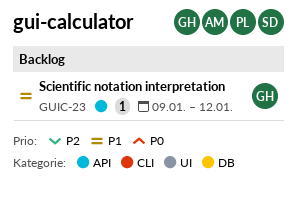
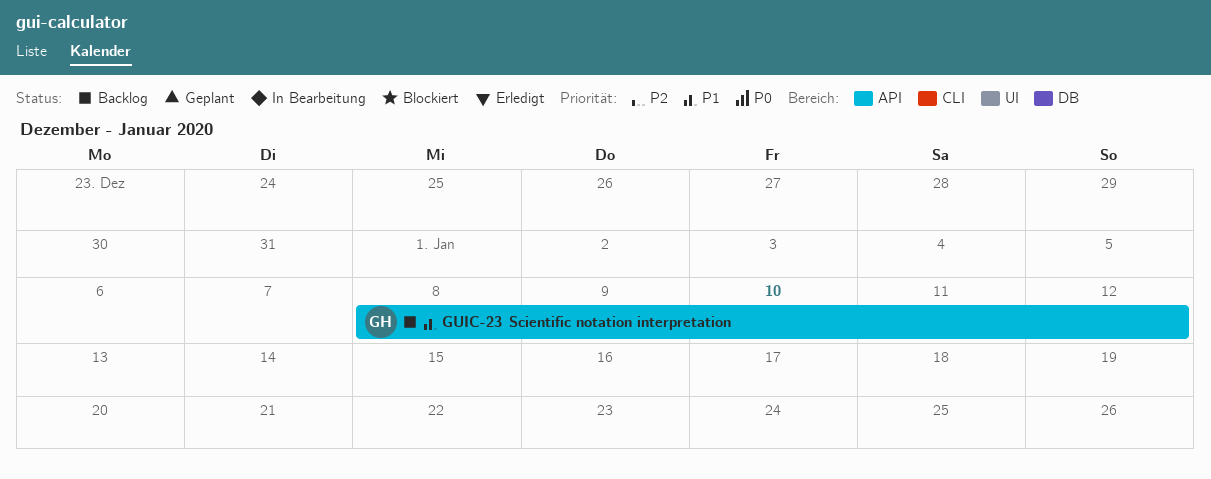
GUIC-23, start: Jan 9 -> Jan 8

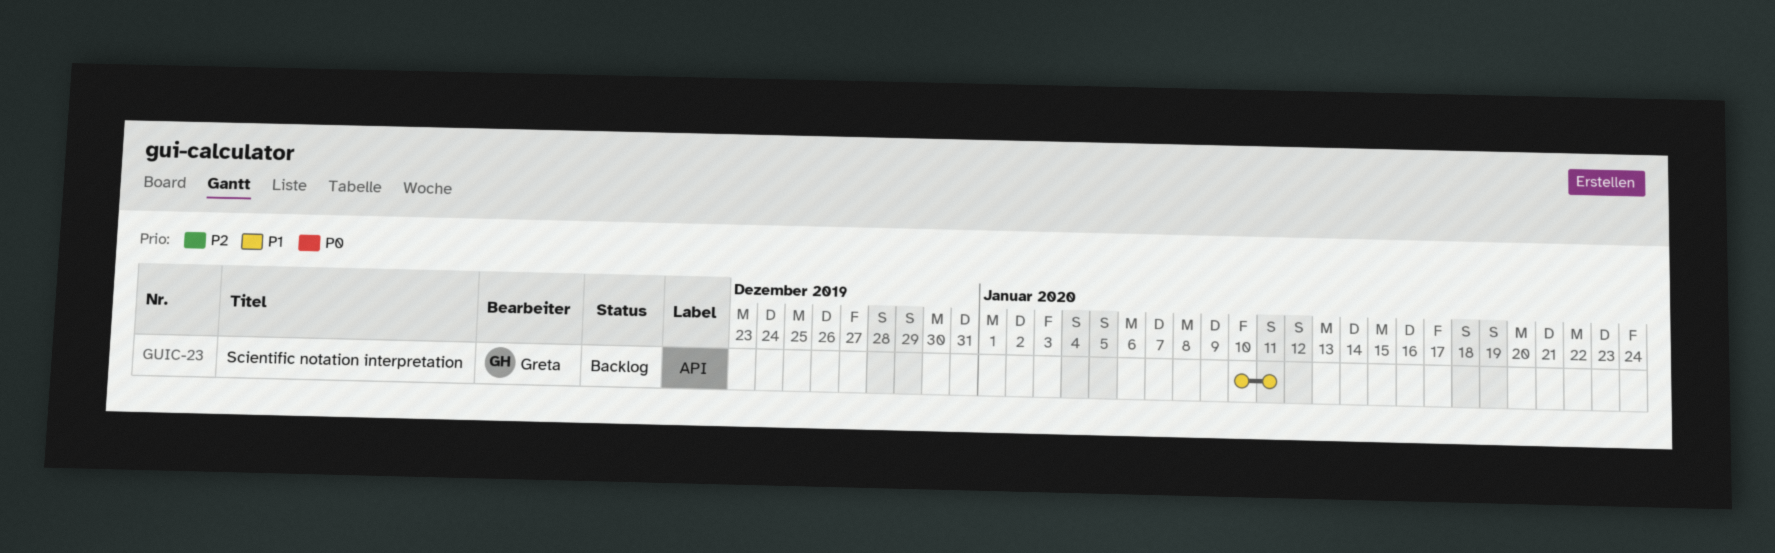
GUIC-23, start: Jan 8 -> Jan 10
GUIC-23, due: Jan 12 -> Jan 11

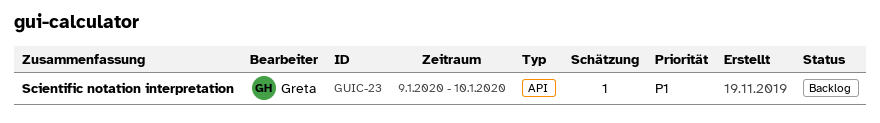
GUIC-23, start: Jan 10 -> Jan 9
GUIC-23, due: Jan 11 -> Jan 10

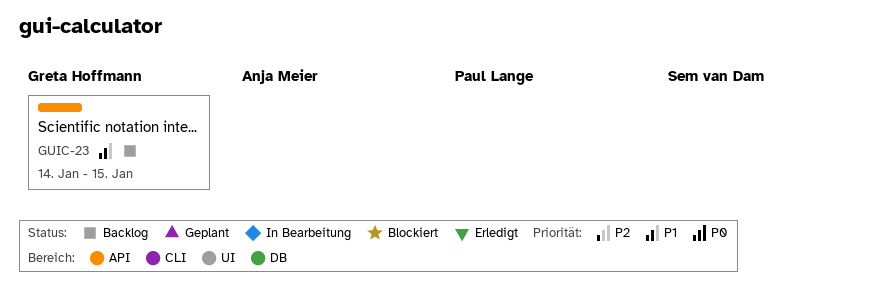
GUIC-23, start: Jan 9 -> Jan 14
GUIC-23, due: Jan 10 -> Jan 15

